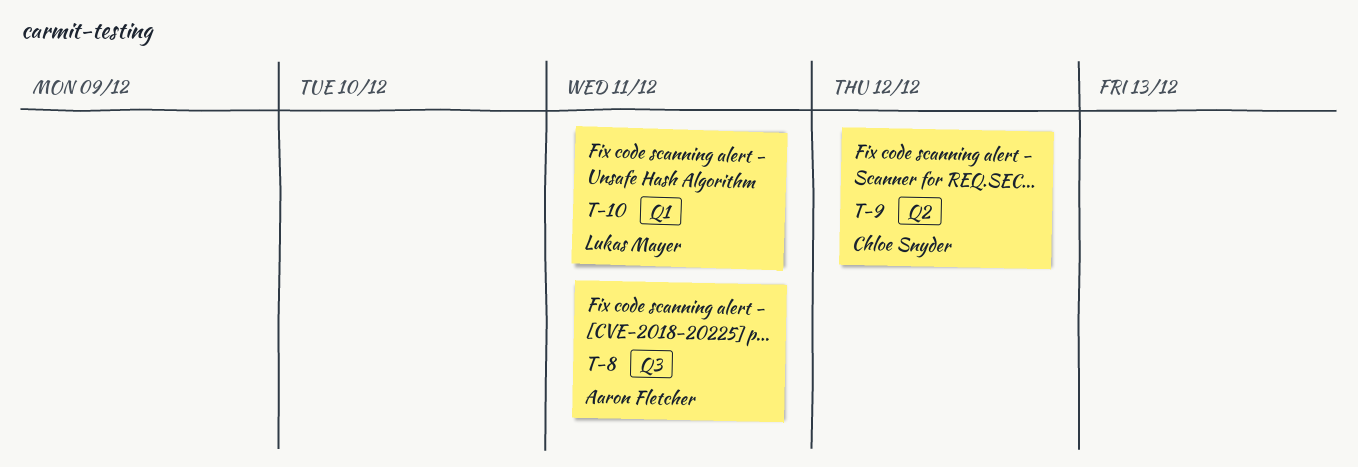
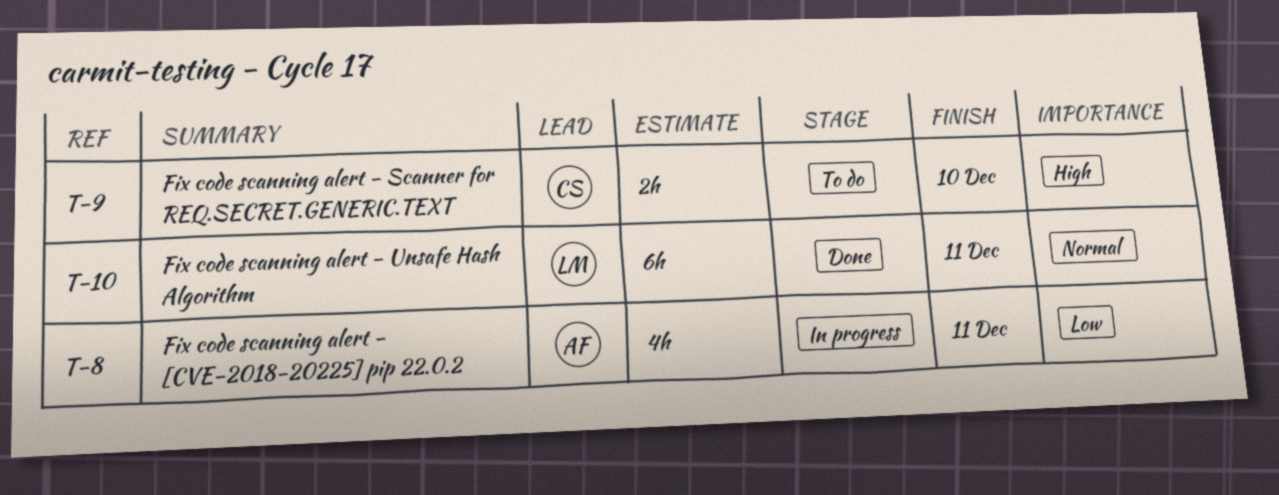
T-9, due: Dec 12 -> Dec 10

